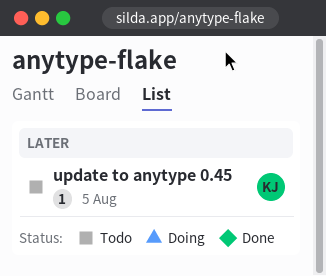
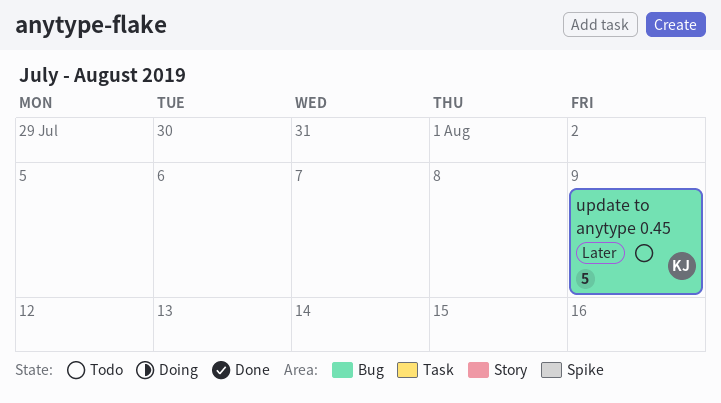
update to anytype 0.45, estimate: 1 -> 5
update to anytype 0.45, due: Aug 5 -> Aug 9

